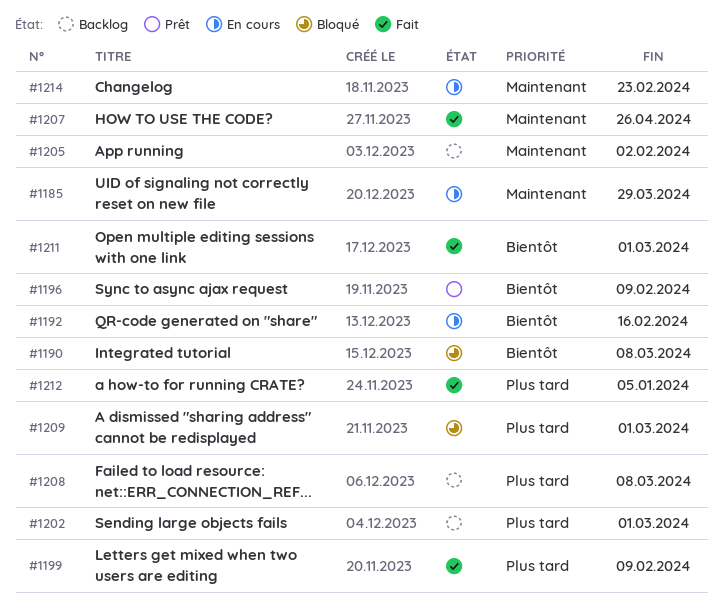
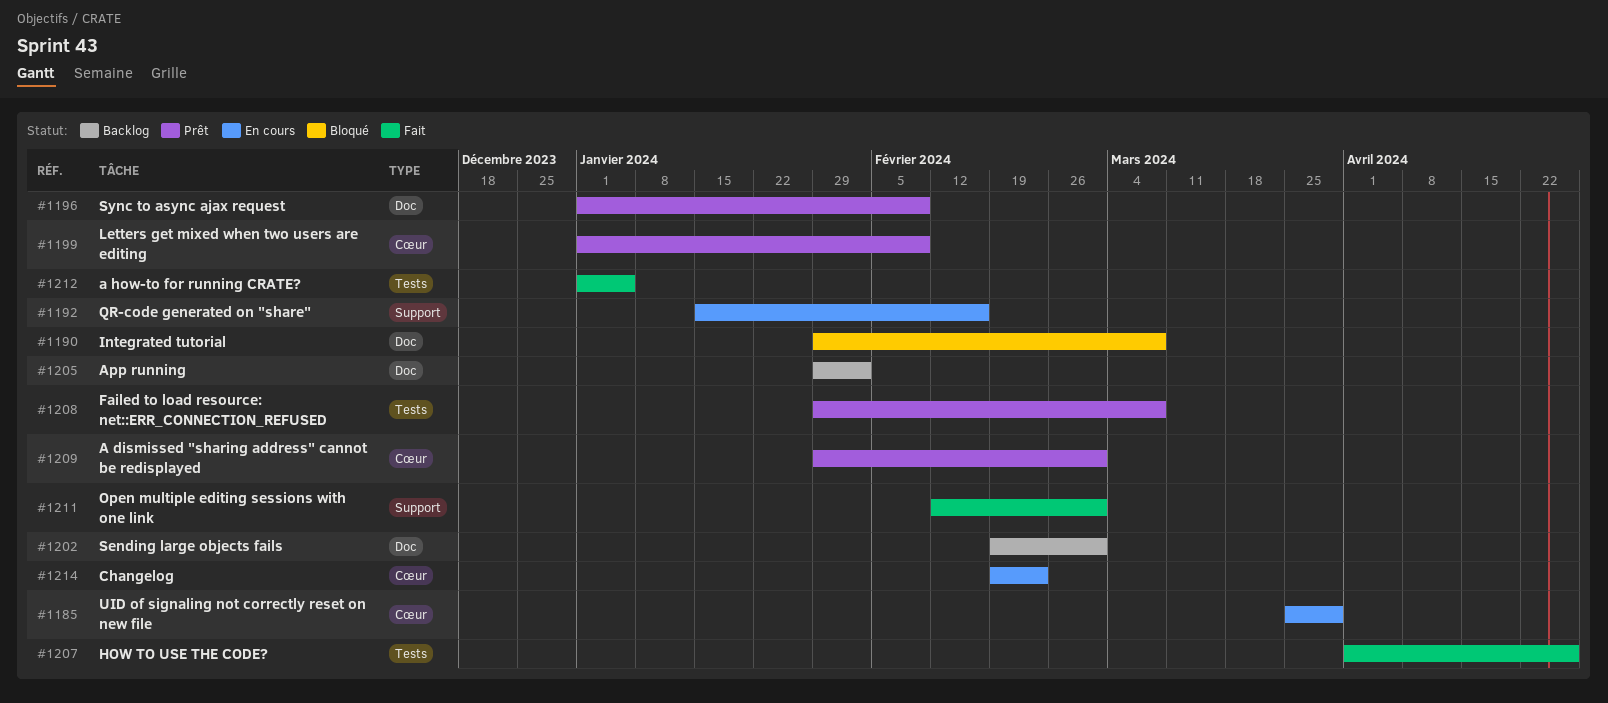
#1199, status: Fait -> Prêt
#1208, status: Backlog -> Prêt
#1209, status: Bloqué -> Prêt

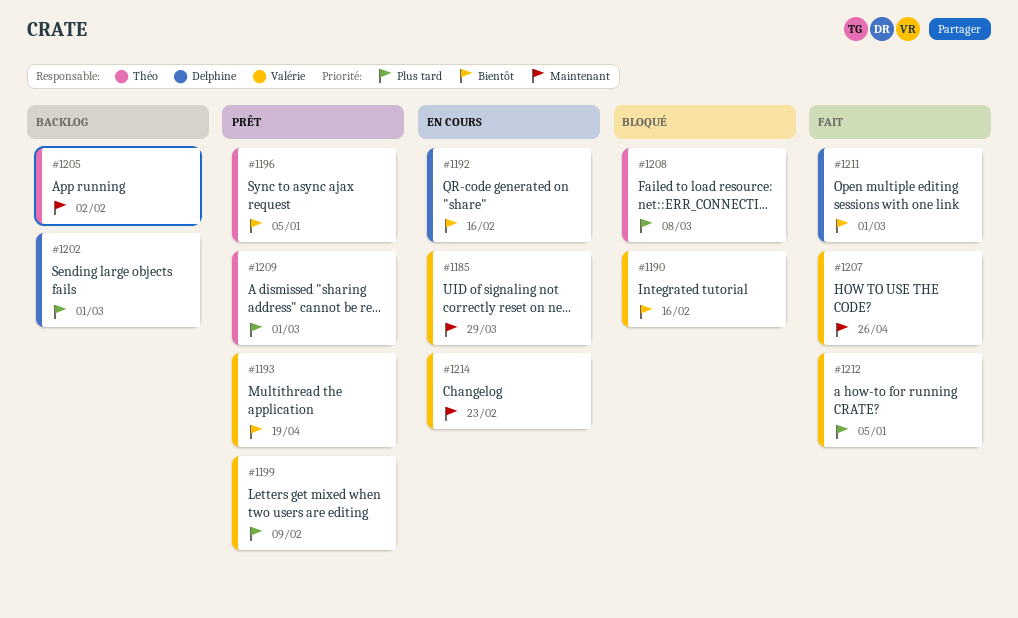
#1190, due: Mar 8 -> Feb 16
#1193: none -> present
#1196, due: Feb 9 -> Jan 5
#1208, status: Prêt -> Bloqué

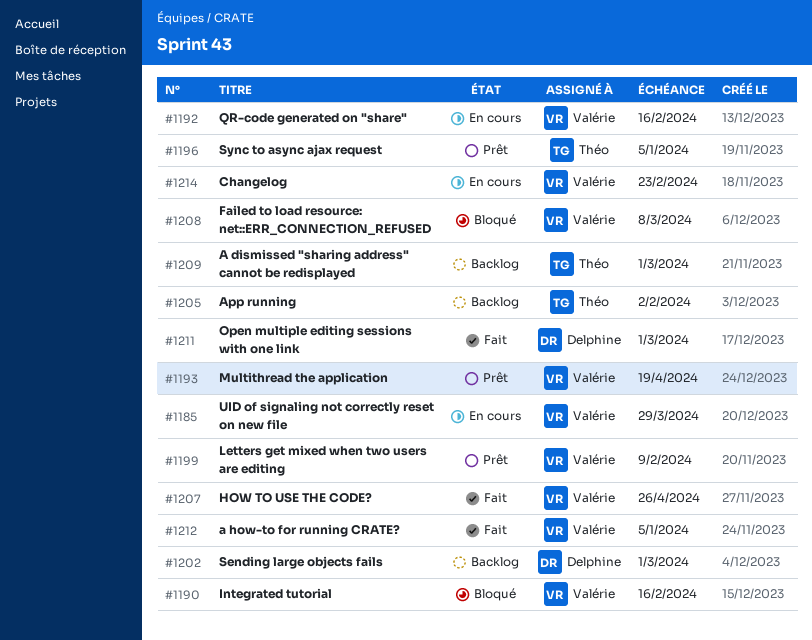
#1192, owner: Delphine -> Valérie
#1208, owner: Théo -> Valérie
#1209, status: Prêt -> Backlog

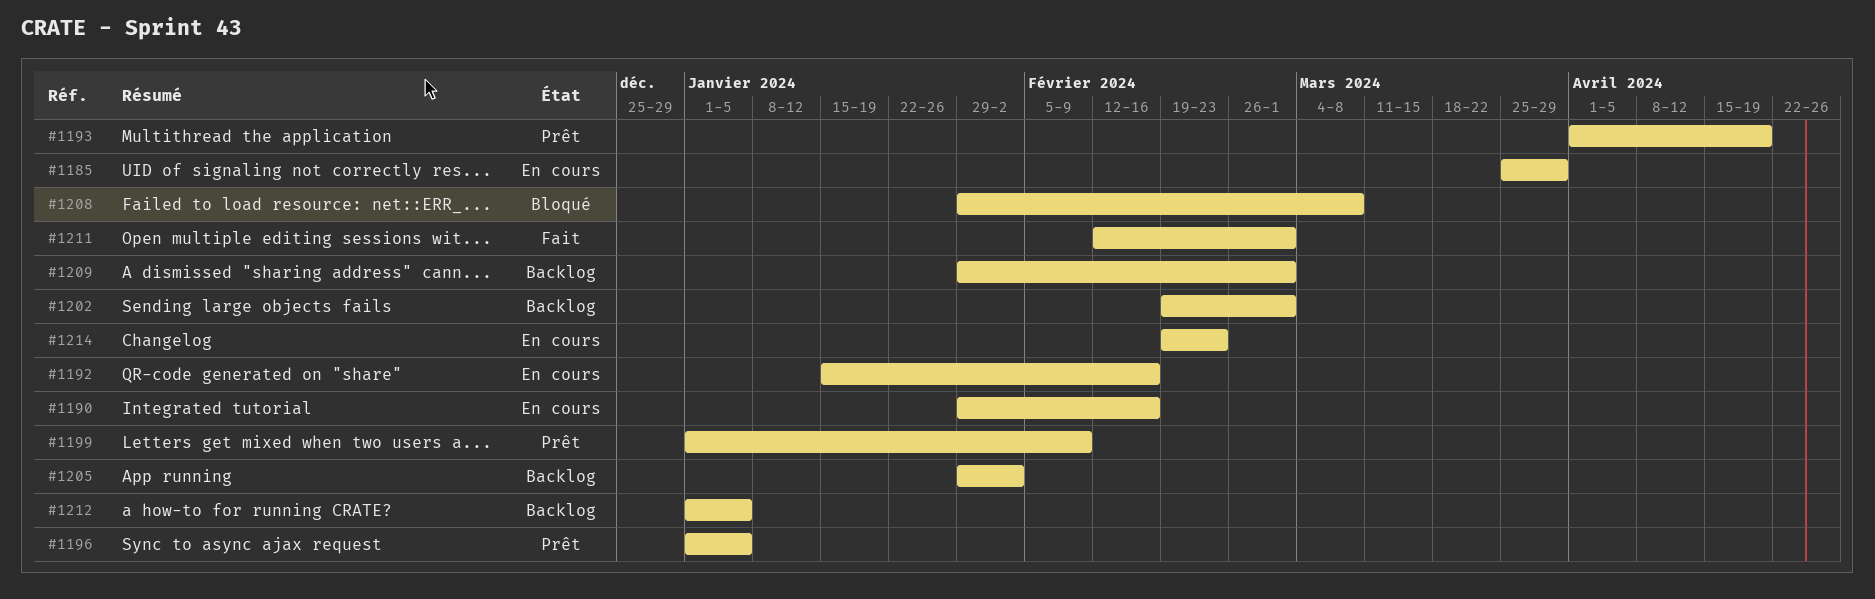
#1190, status: Bloqué -> En cours
#1207: present -> none
#1212, status: Fait -> Backlog

